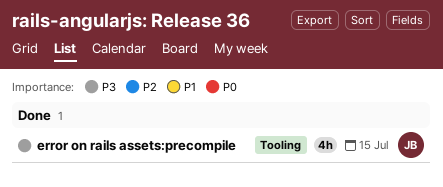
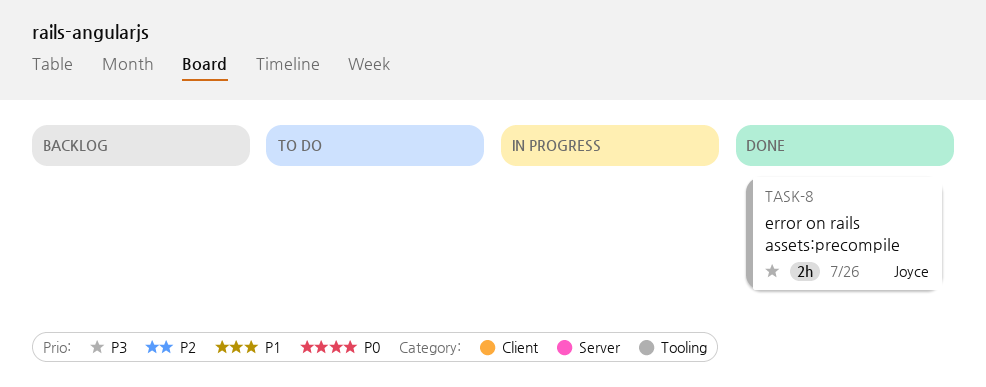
error on rails assets:precompile, estimate: 4h -> 2h
error on rails assets:precompile, due: Jul 15 -> Jul 26

